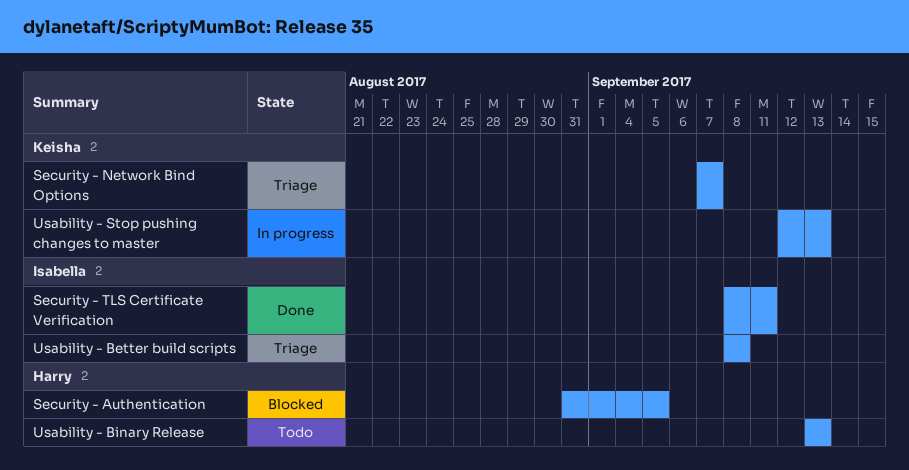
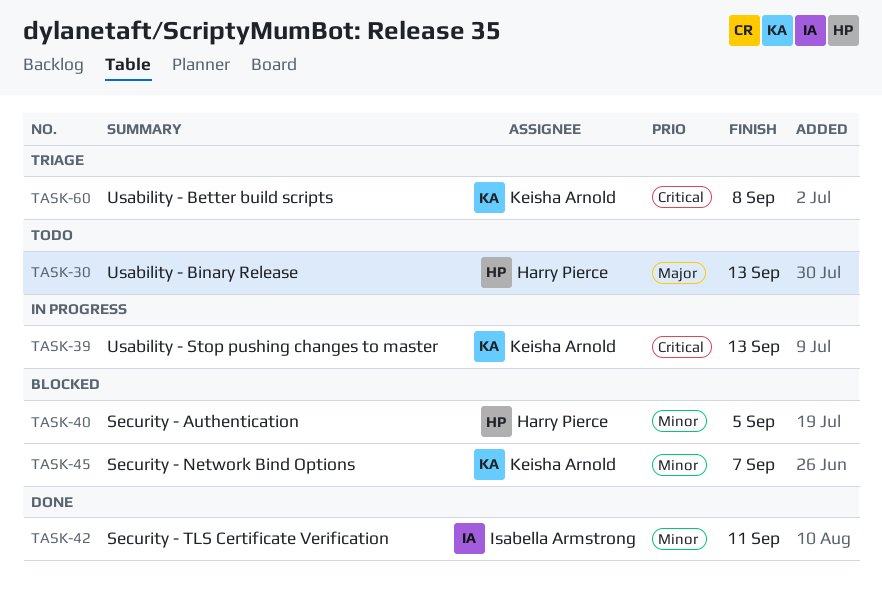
Security - Network Bind Options, status: Triage -> Blocked
Usability - Better build scripts, owner: Isabella Armstrong -> Keisha Arnold

